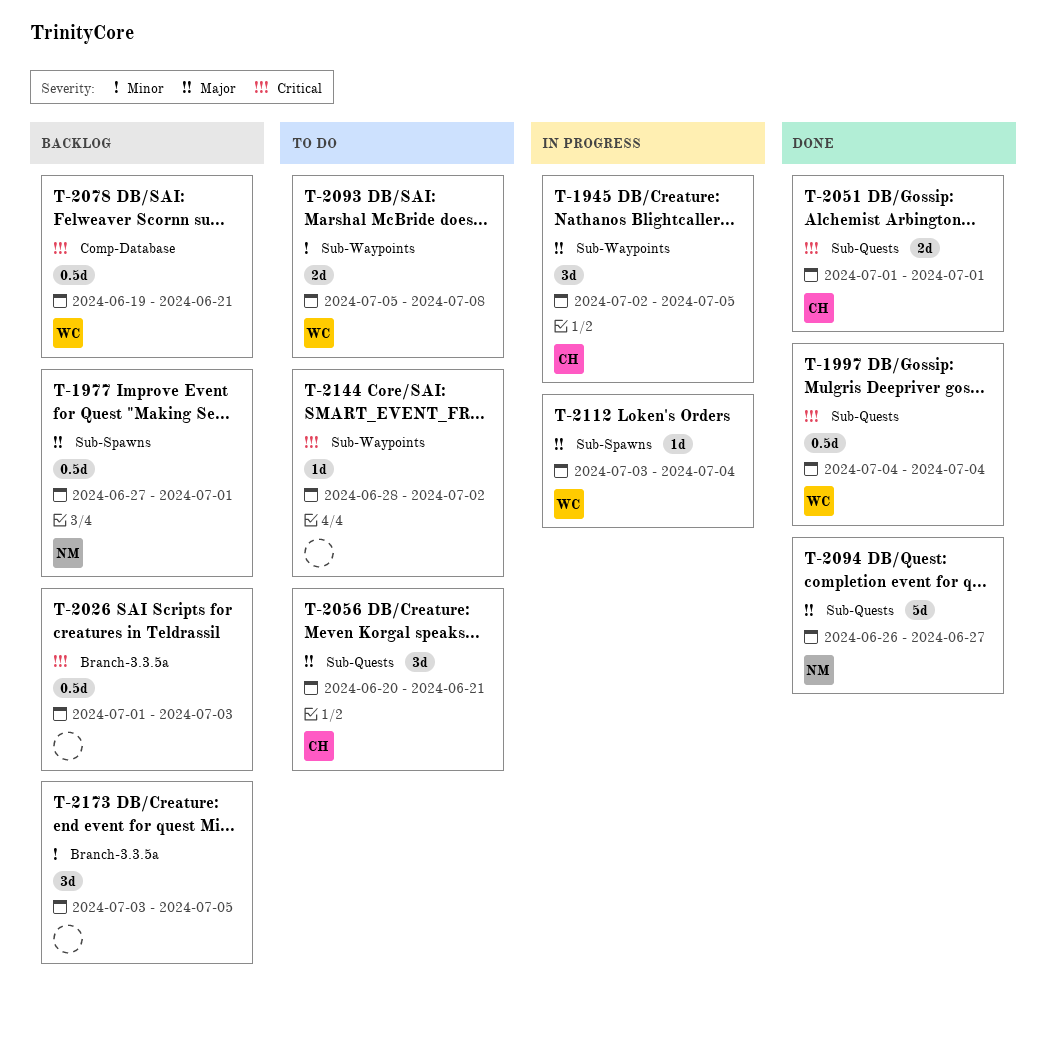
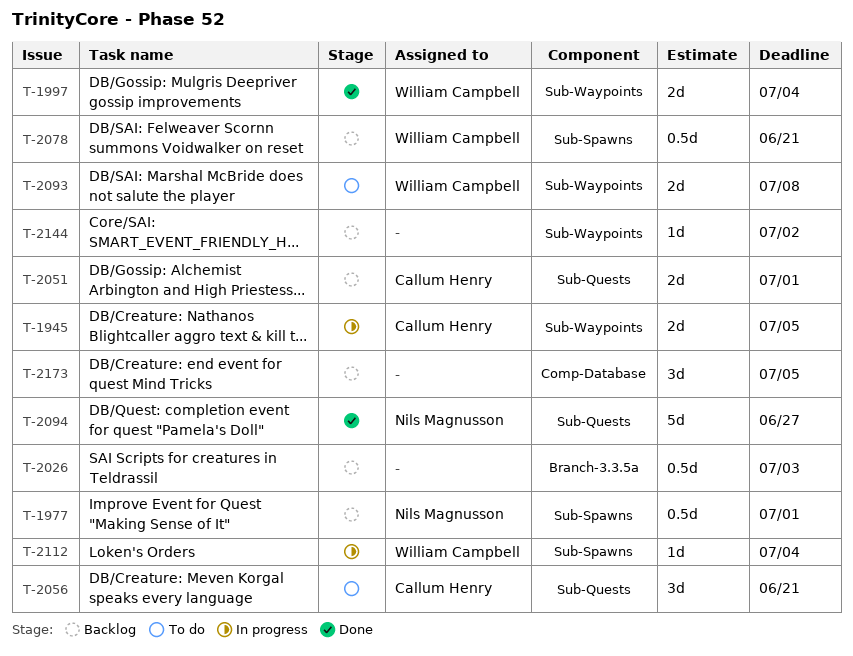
T-1945, estimate: 3d -> 2d
T-1997, label: Sub-Quests -> Sub-Waypoints
T-1997, estimate: 0.5d -> 2d
T-2051, status: Done -> Backlog
T-2078, label: Comp-Database -> Sub-Spawns
T-2144, status: To do -> Backlog
T-2173, label: Branch-3.3.5a -> Comp-Database

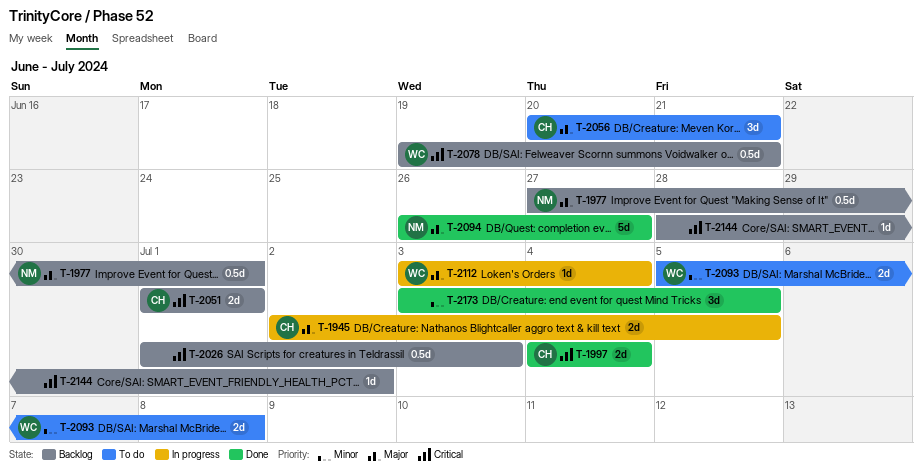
T-1997, owner: William Campbell -> Callum Henry
T-2173, status: Backlog -> Done

